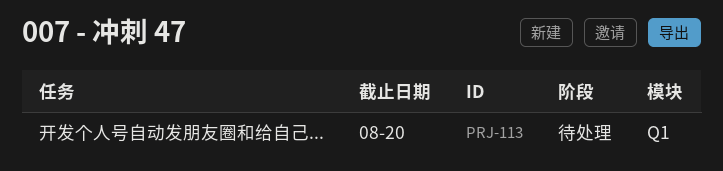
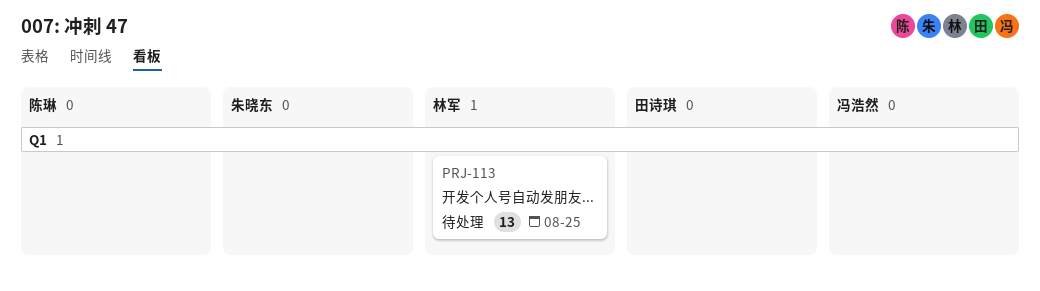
PRJ-113, due: Aug 20 -> Aug 25

